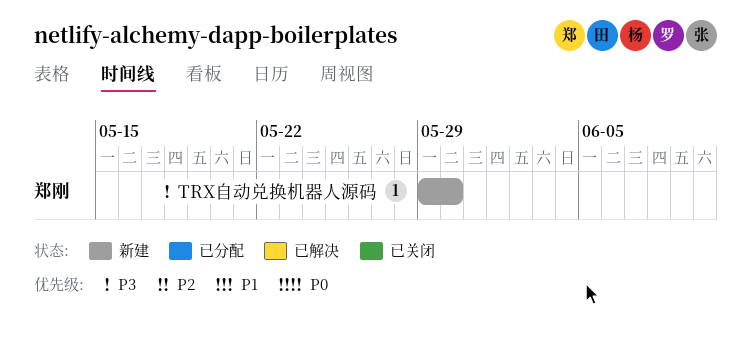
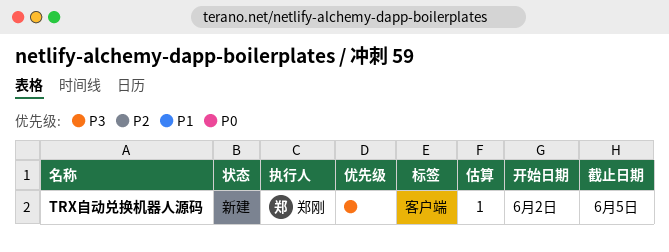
TRX自动兑换机器人源码, start: May 29 -> Jun 2
TRX自动兑换机器人源码, due: May 30 -> Jun 5

